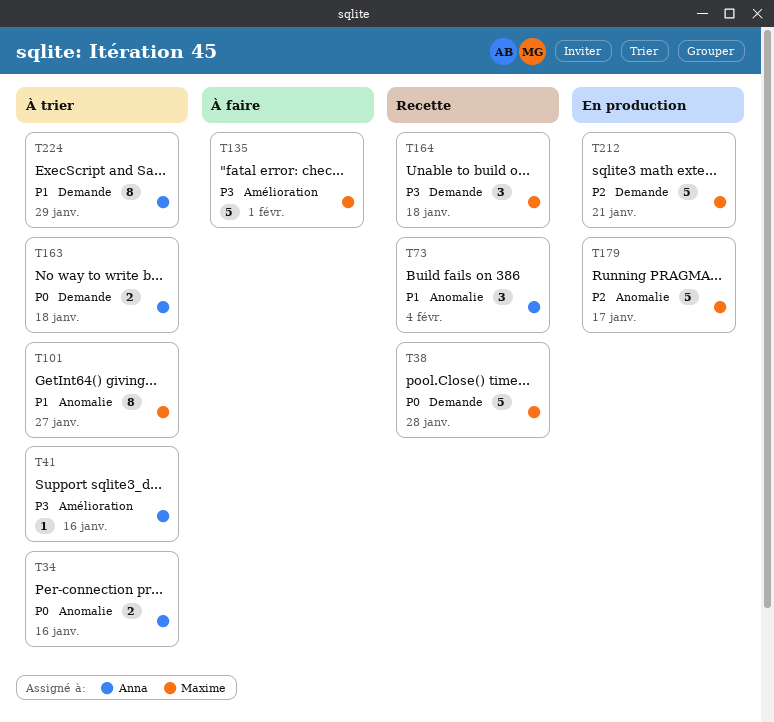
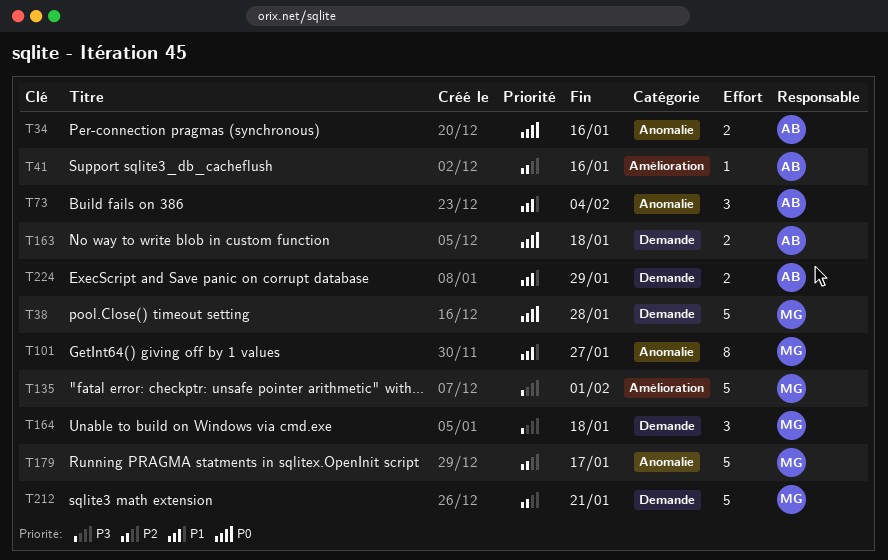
T41, priority: P3 -> P2
T224, estimate: 8 -> 2

